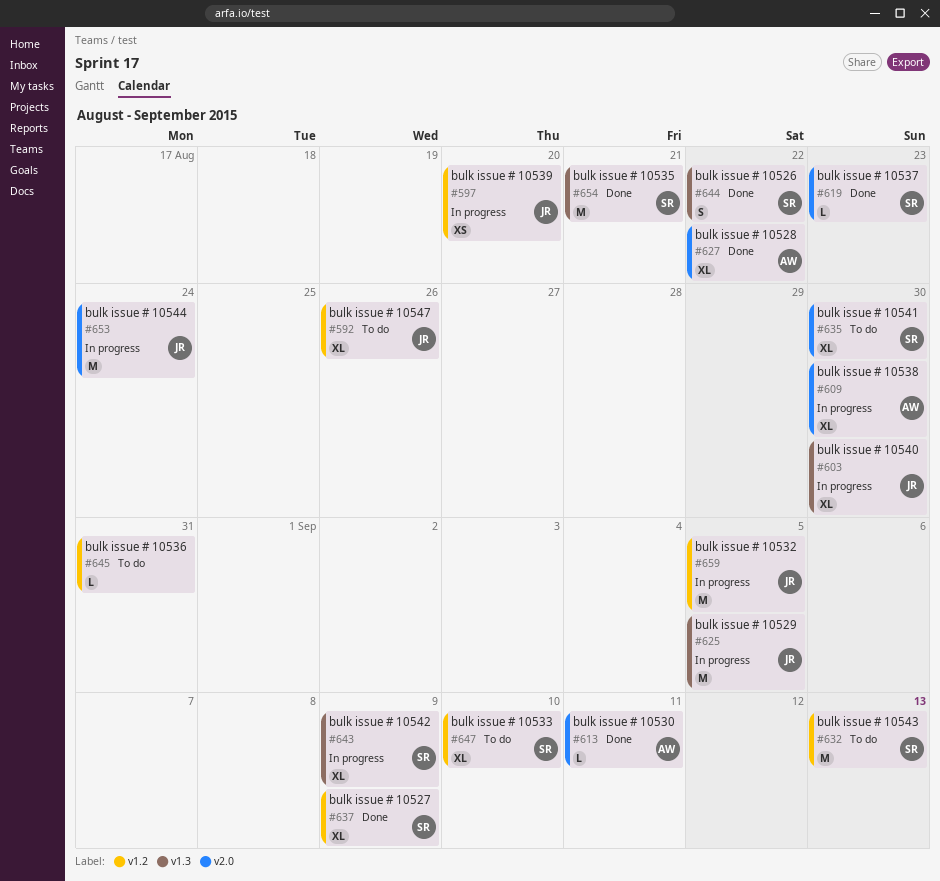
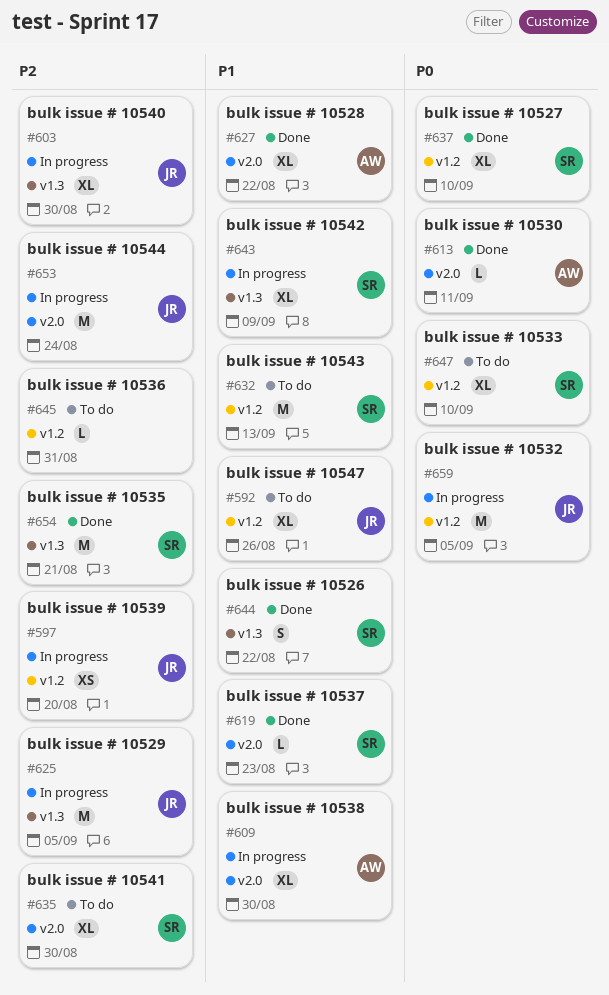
#637, due: Sep 9 -> Sep 10

